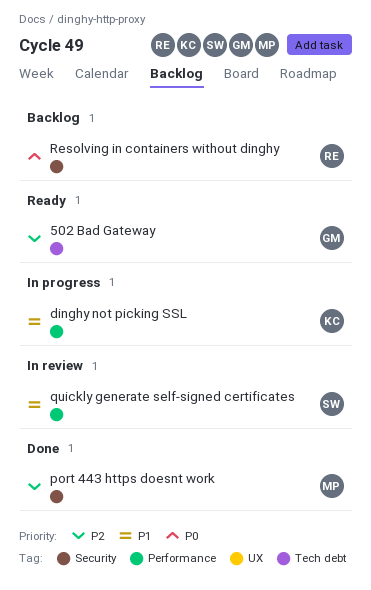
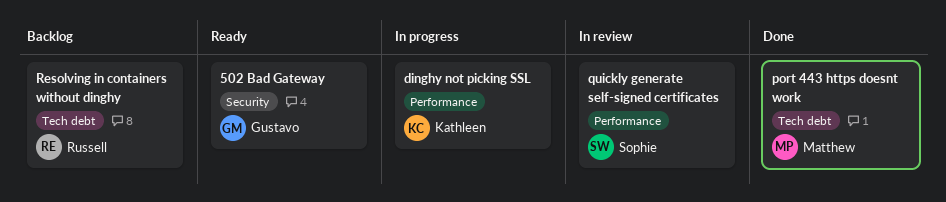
502 Bad Gateway, label: Tech debt -> Security
port 443 https doesnt work, label: Security -> Tech debt
Resolving in containers without dinghy, label: Security -> Tech debt

